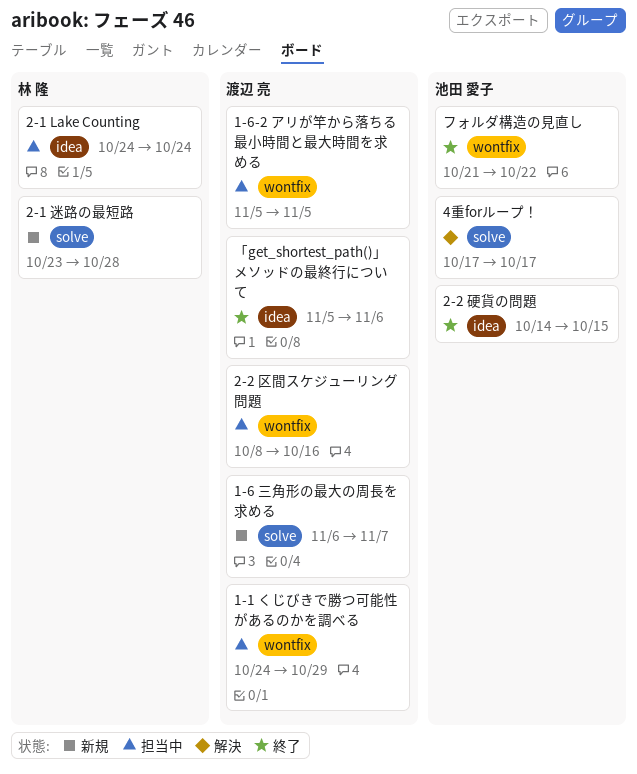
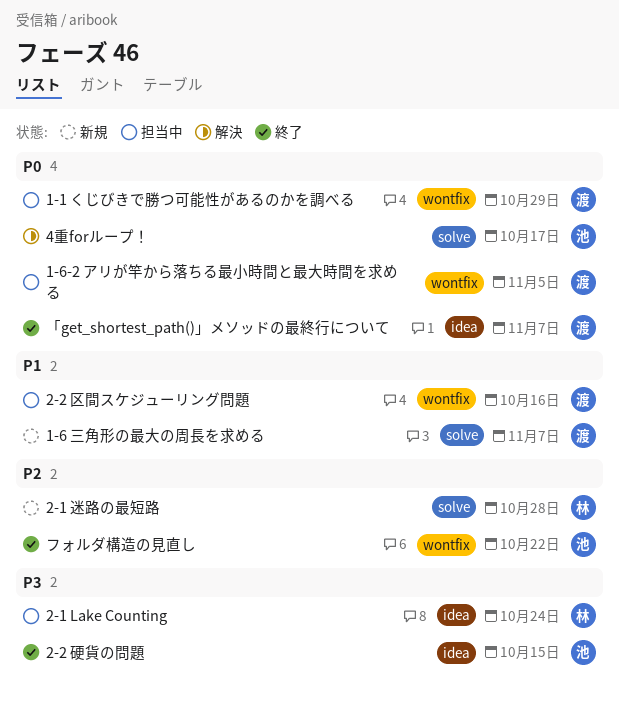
「get_shortest_path()」メソッドの最終行について, due: Nov 6 -> Nov 7

